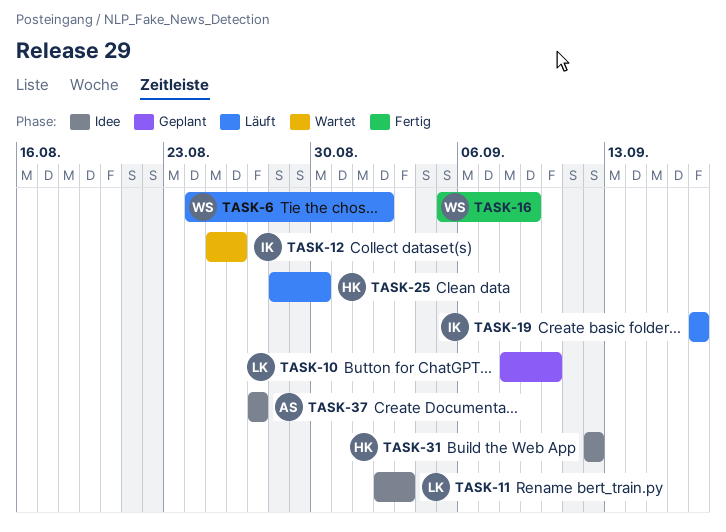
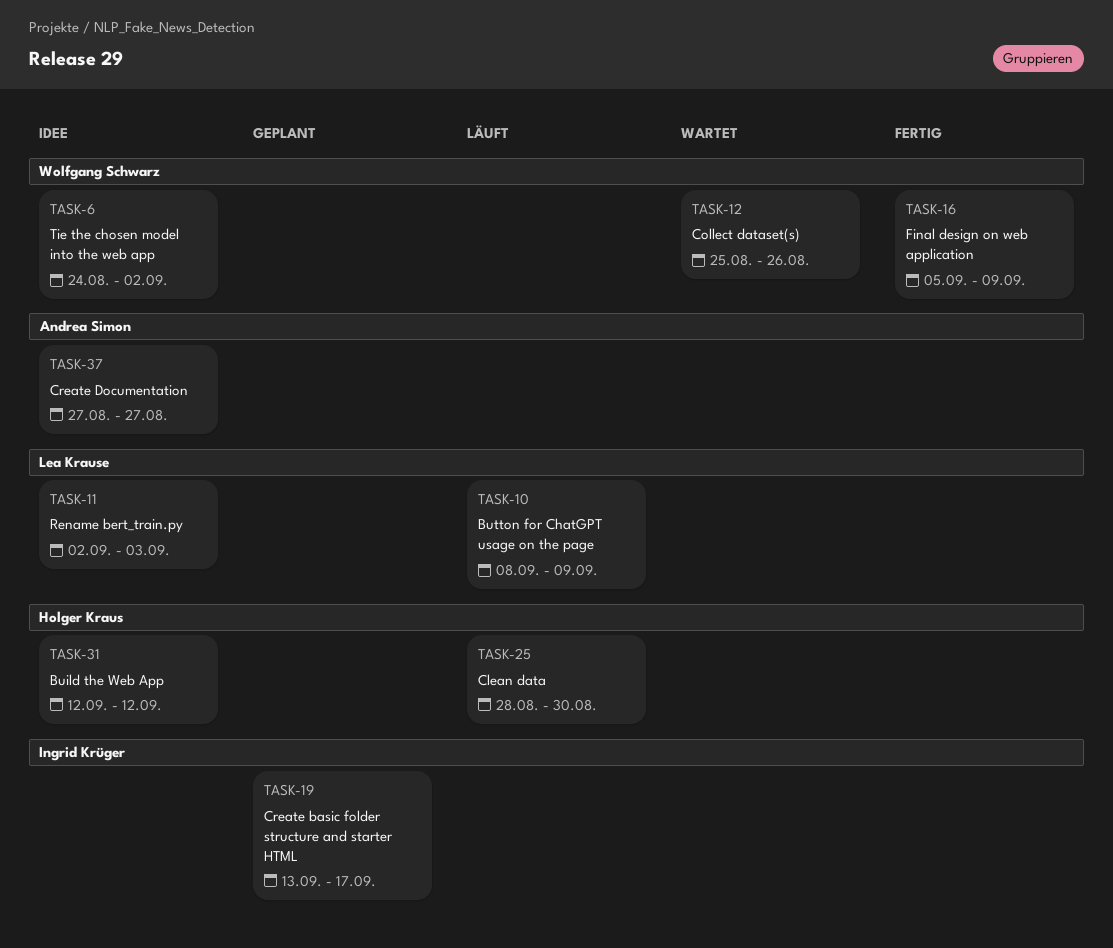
TASK-6, status: Läuft -> Idee
TASK-10, status: Geplant -> Läuft
TASK-10, due: Sep 10 -> Sep 9
TASK-12, owner: Ingrid Krüger -> Wolfgang Schwarz
TASK-19, status: Läuft -> Geplant
TASK-19, start: Sep 17 -> Sep 13

